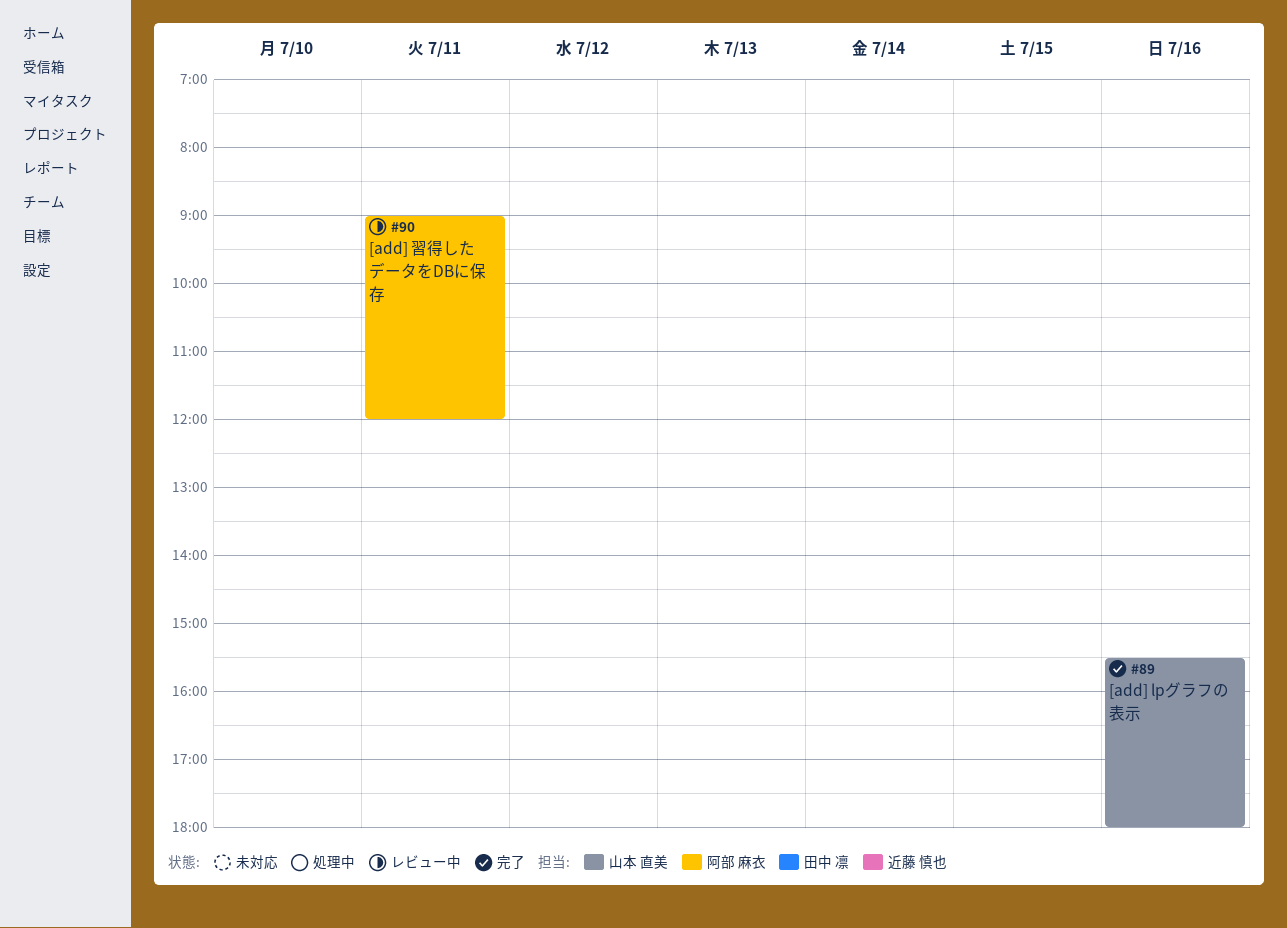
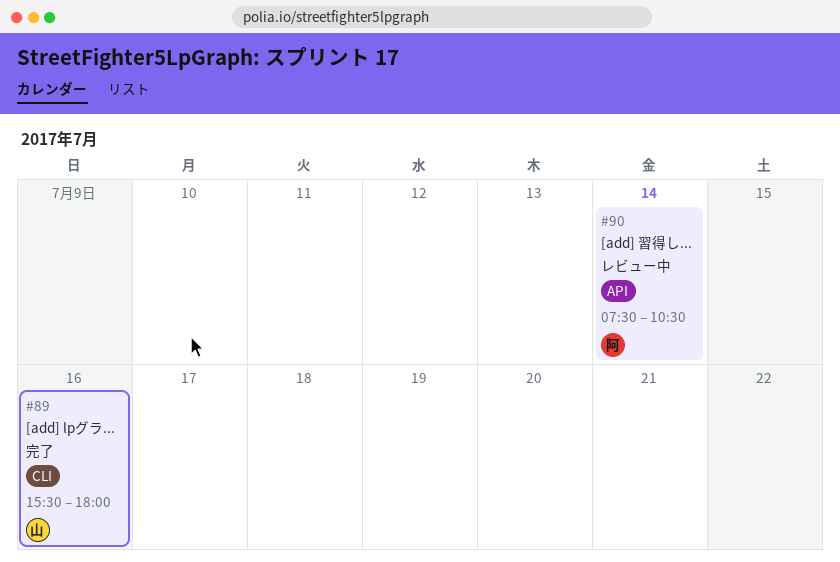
#90, day: Jul 11 -> Jul 14
#90, begins: 09:00 -> 07:30
#90, ends: 12:00 -> 10:30

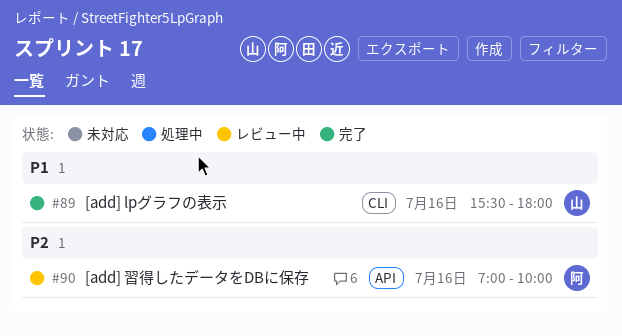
#90, day: Jul 14 -> Jul 16
#90, begins: 07:30 -> 07:00
#90, ends: 10:30 -> 10:00

